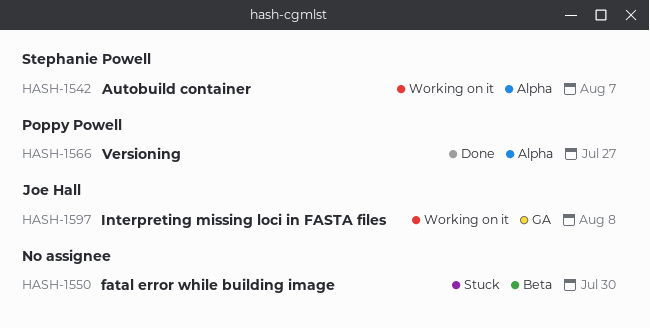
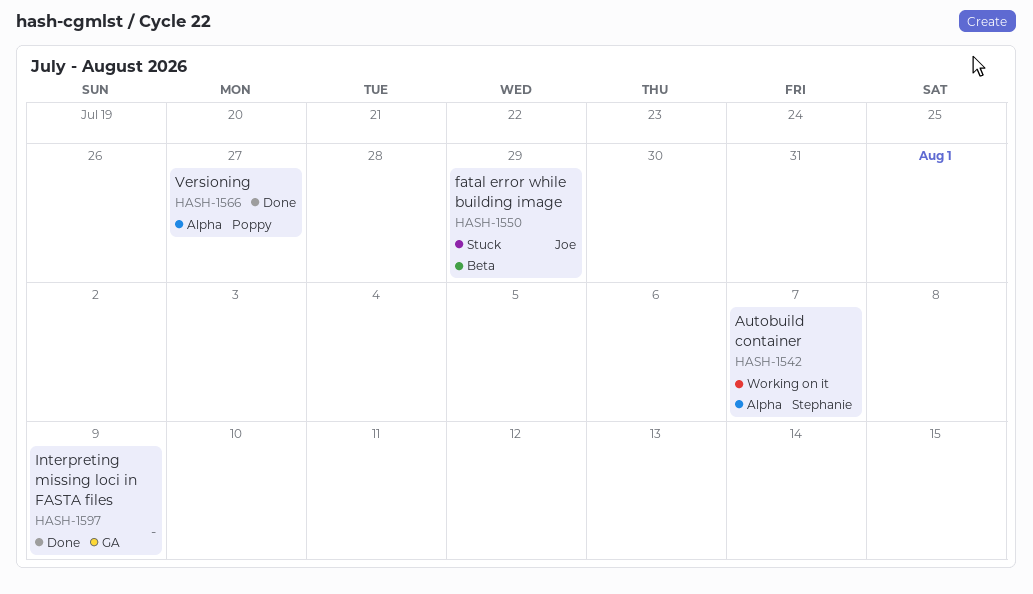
HASH-1550, owner: none -> Joe Hall
HASH-1550, due: Jul 30 -> Jul 29
HASH-1597, status: Working on it -> Done
HASH-1597, owner: Joe Hall -> none
HASH-1597, due: Aug 8 -> Aug 9

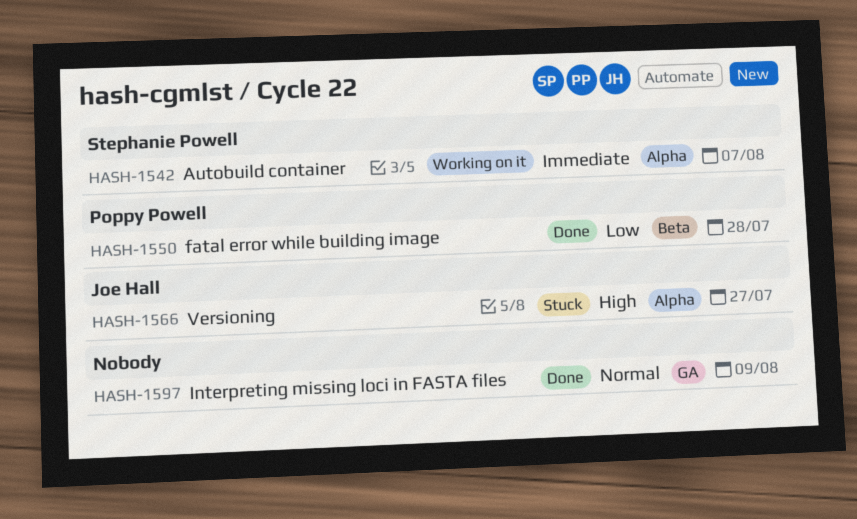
HASH-1550, status: Stuck -> Done
HASH-1550, owner: Joe Hall -> Poppy Powell
HASH-1550, due: Jul 29 -> Jul 28
HASH-1566, status: Done -> Stuck
HASH-1566, owner: Poppy Powell -> Joe Hall

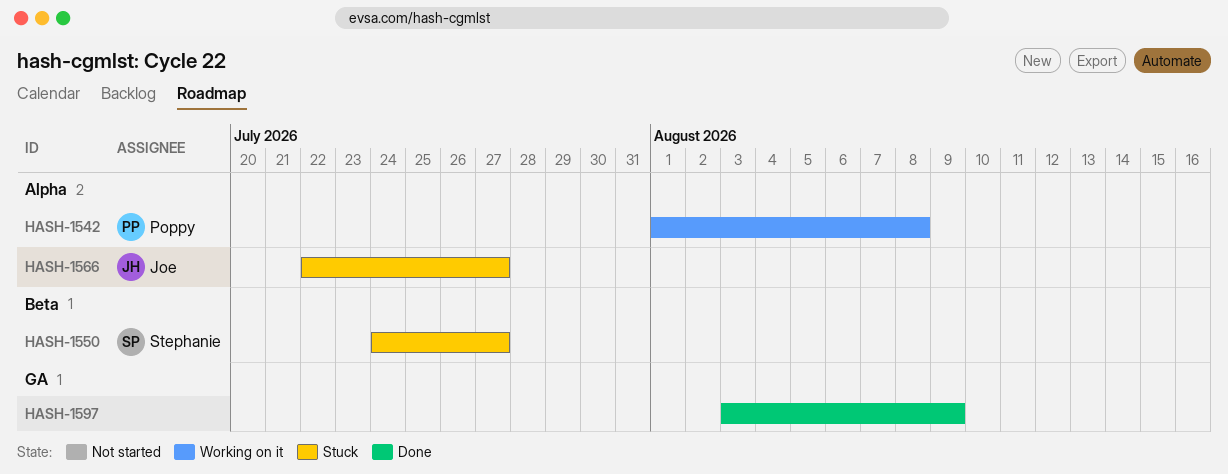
HASH-1542, owner: Stephanie Powell -> Poppy Powell
HASH-1542, due: Aug 7 -> Aug 8
HASH-1550, status: Done -> Stuck
HASH-1550, owner: Poppy Powell -> Stephanie Powell
HASH-1550, due: Jul 28 -> Jul 27

